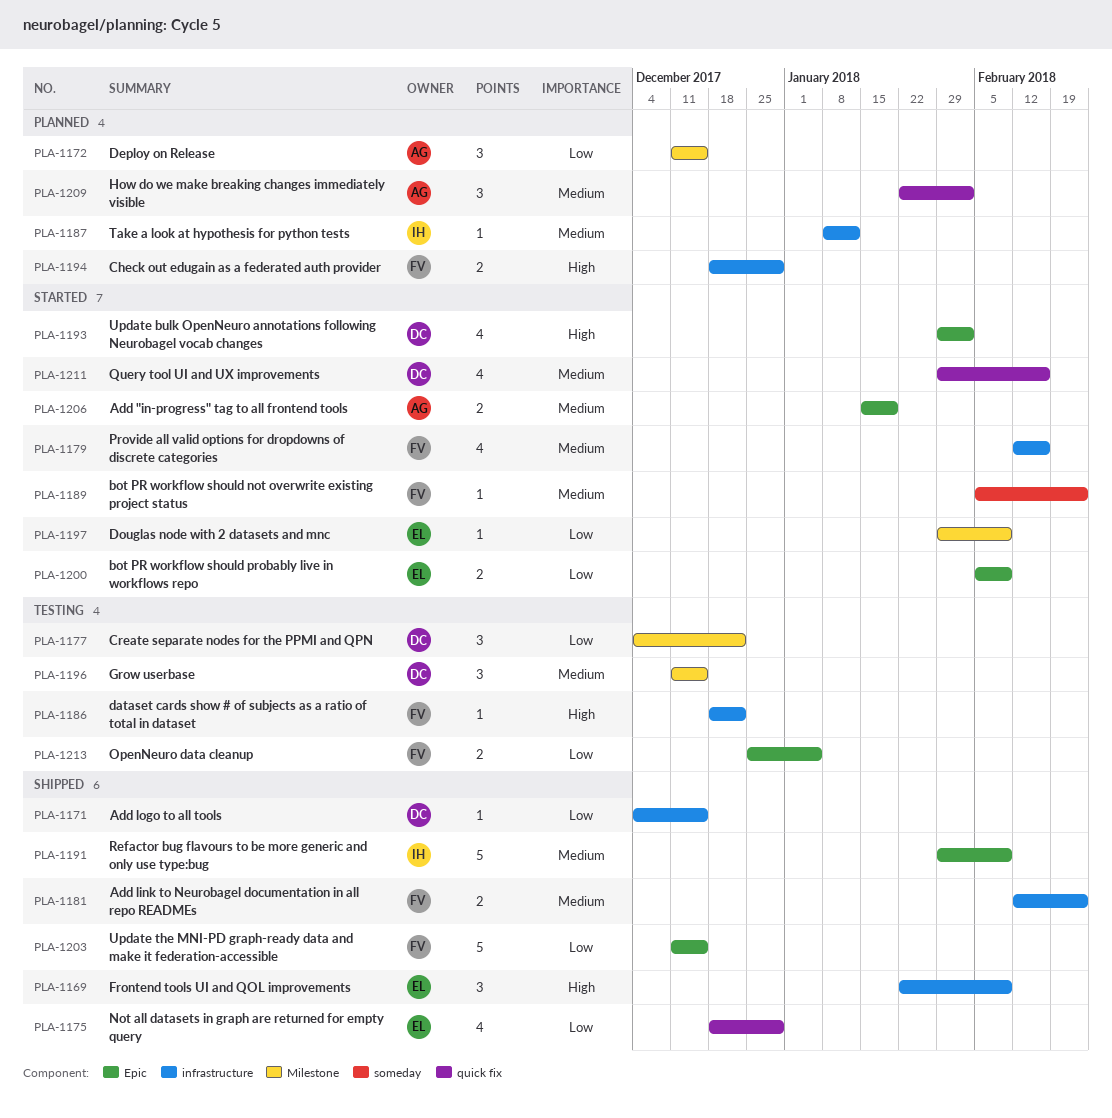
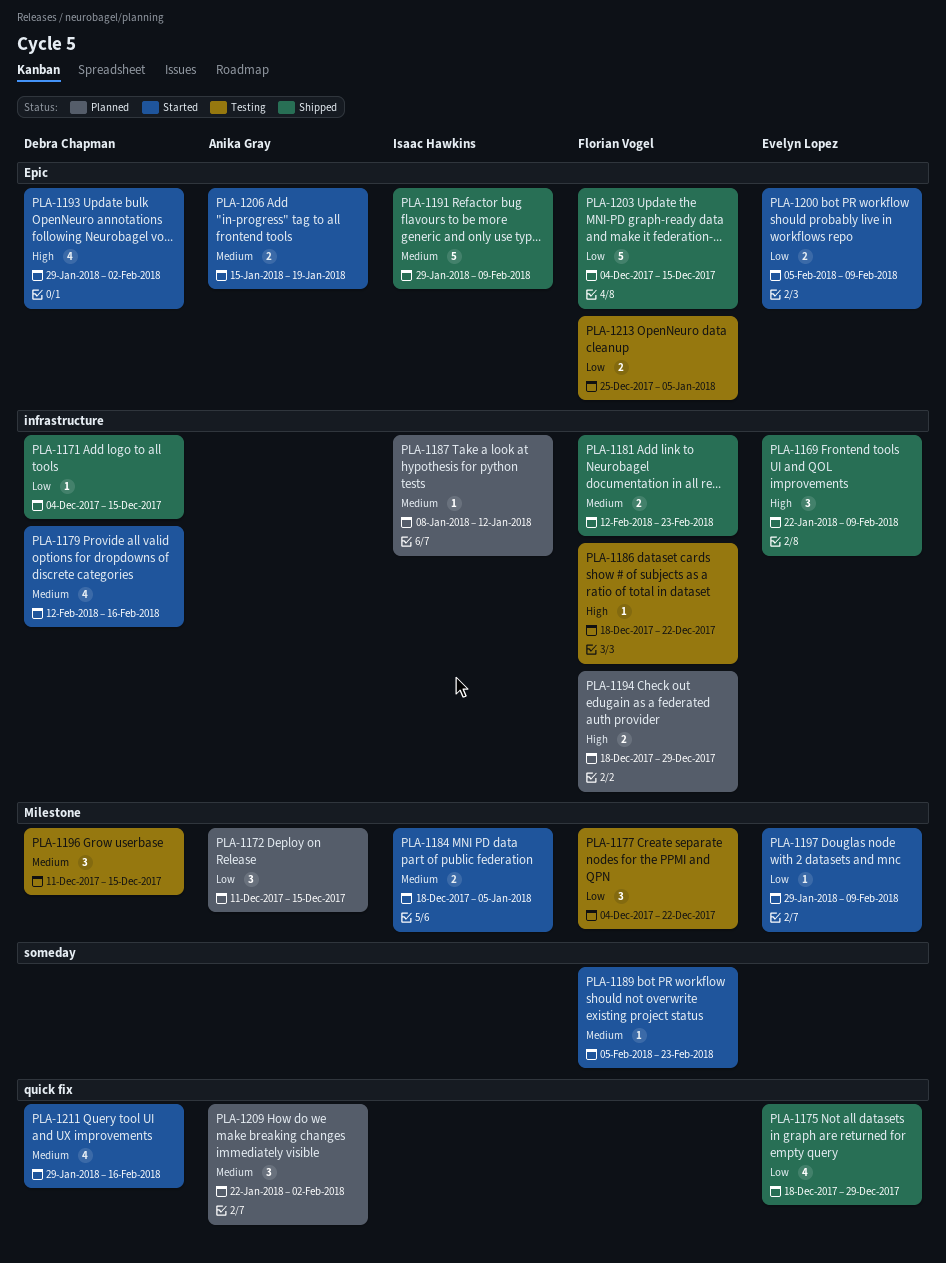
PLA-1177, owner: Debra Chapman -> Florian Vogel
PLA-1179, owner: Florian Vogel -> Debra Chapman
PLA-1184: none -> present
PLA-1203, start: Dec 11 -> Dec 4

